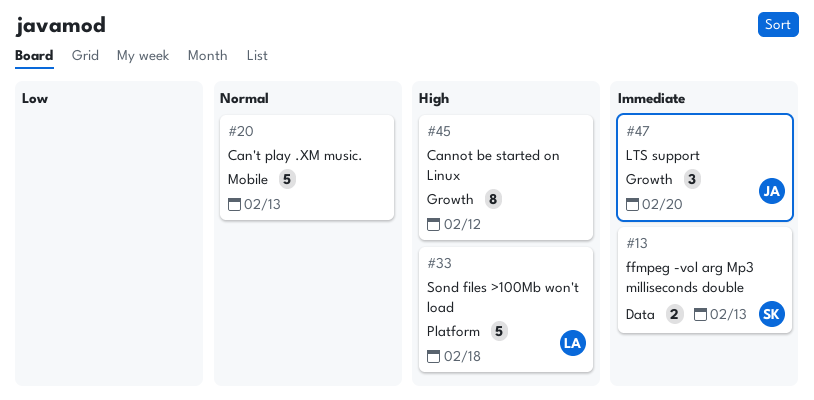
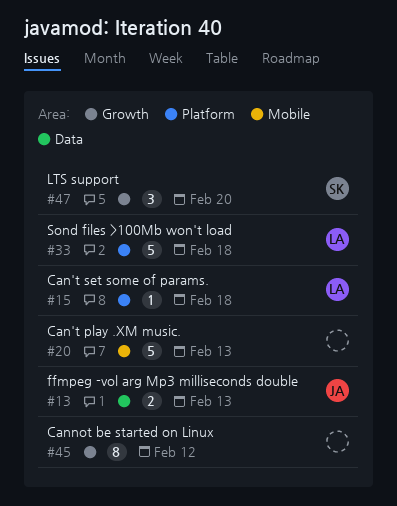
#13, owner: SK -> JA
#15: none -> present
#47, owner: JA -> SK

